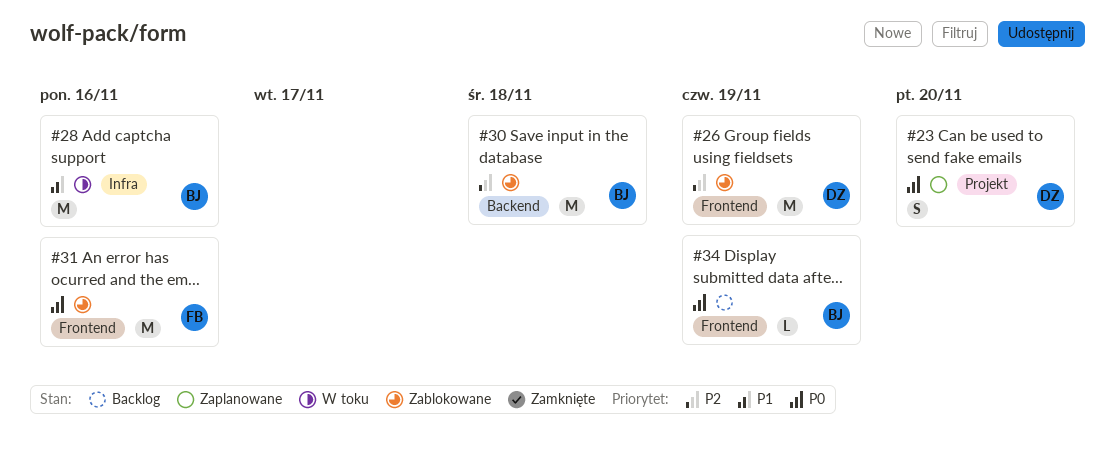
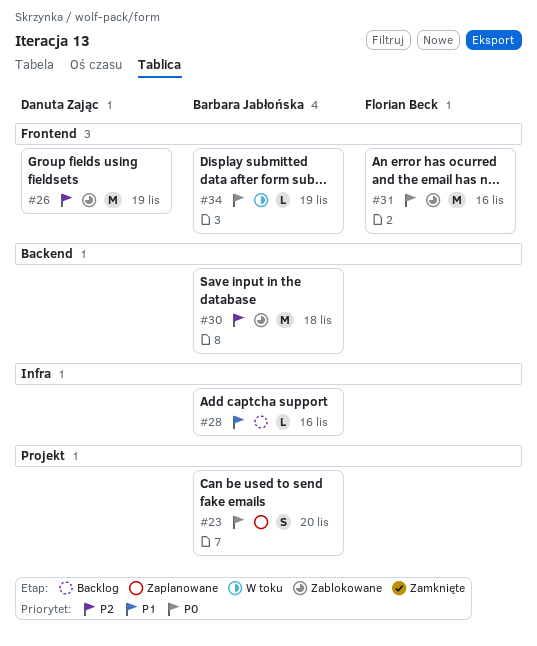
#23, owner: Danuta Zając -> Barbara Jabłońska
#28, status: W toku -> Backlog
#28, estimate: M -> L
#34, status: Backlog -> W toku

